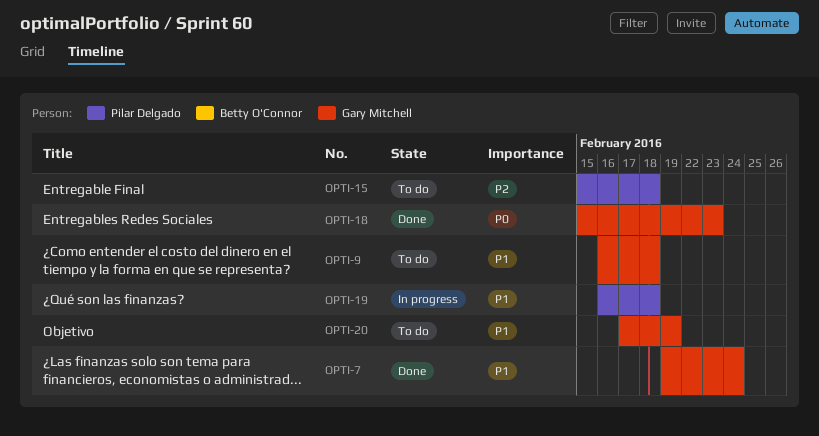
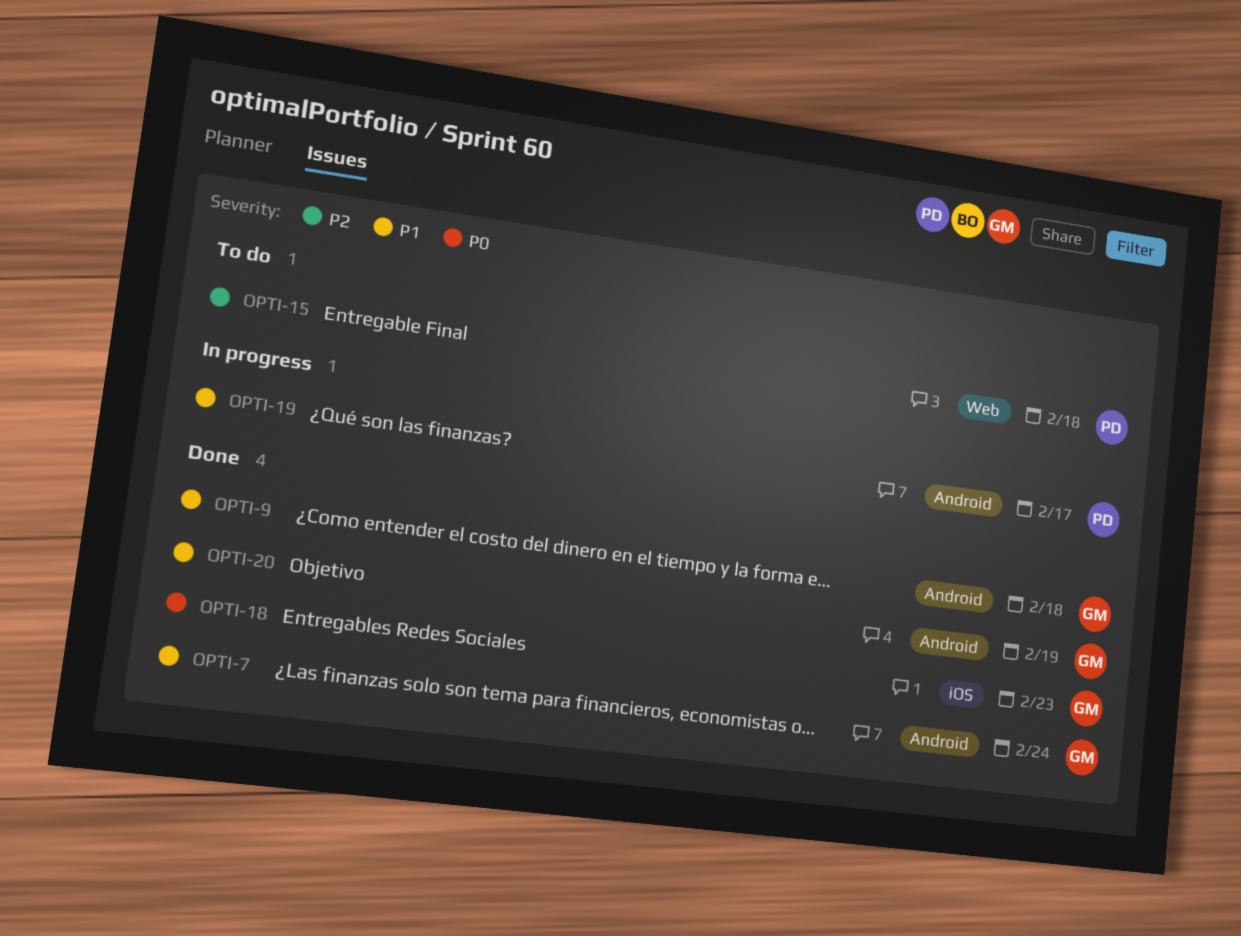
OPTI-9, status: To do -> Done
OPTI-19, due: Feb 18 -> Feb 17
OPTI-20, status: To do -> Done

